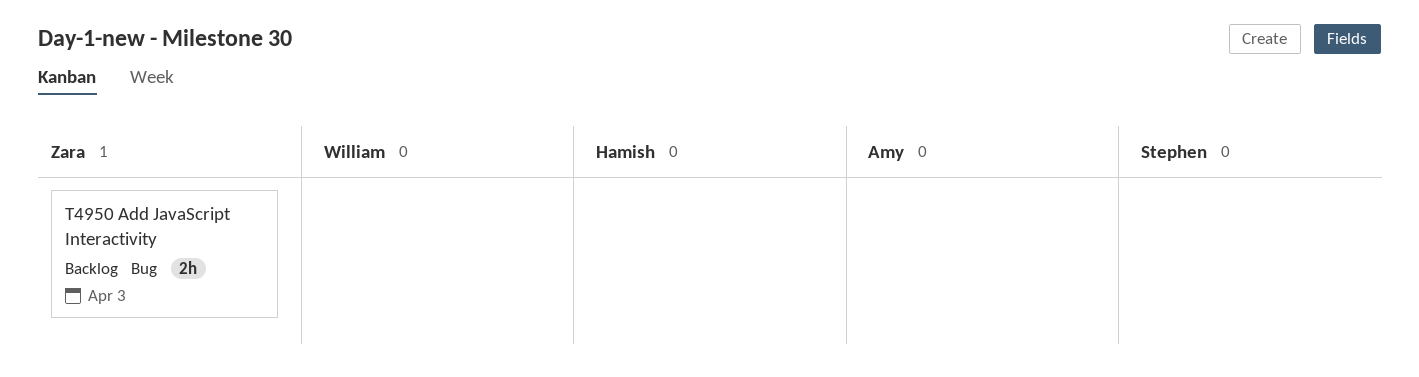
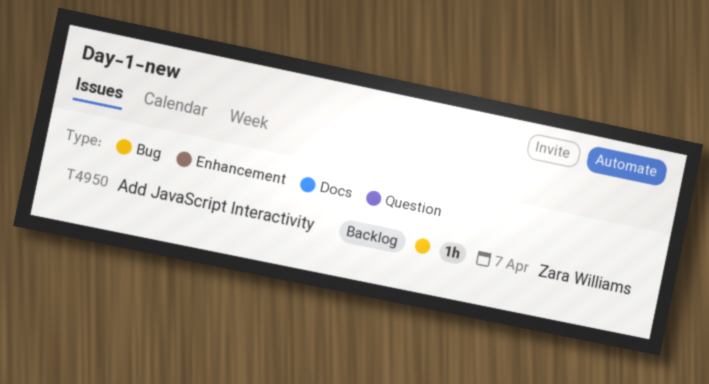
T4950, estimate: 2h -> 1h
T4950, due: Apr 3 -> Apr 7

